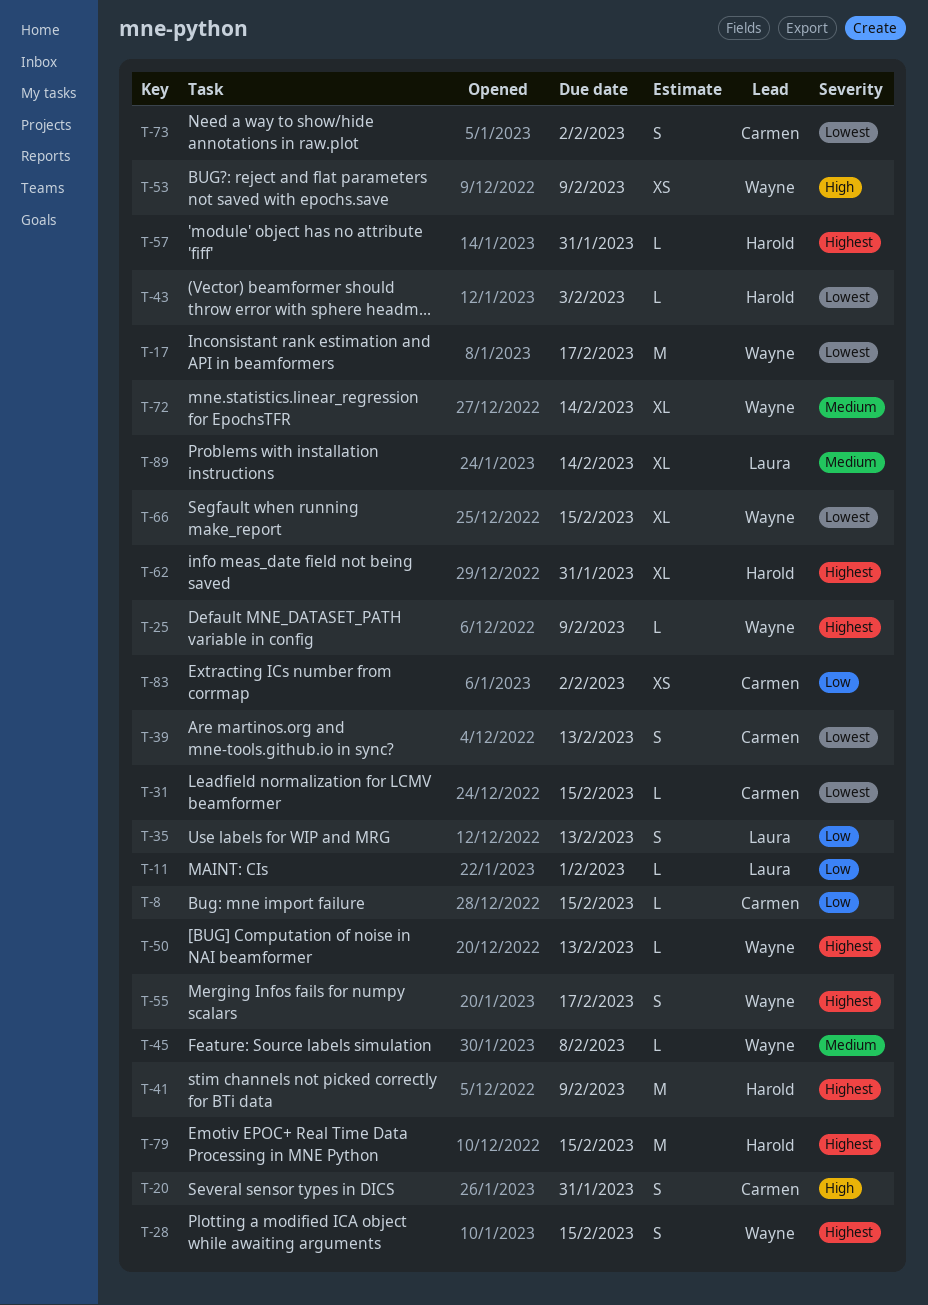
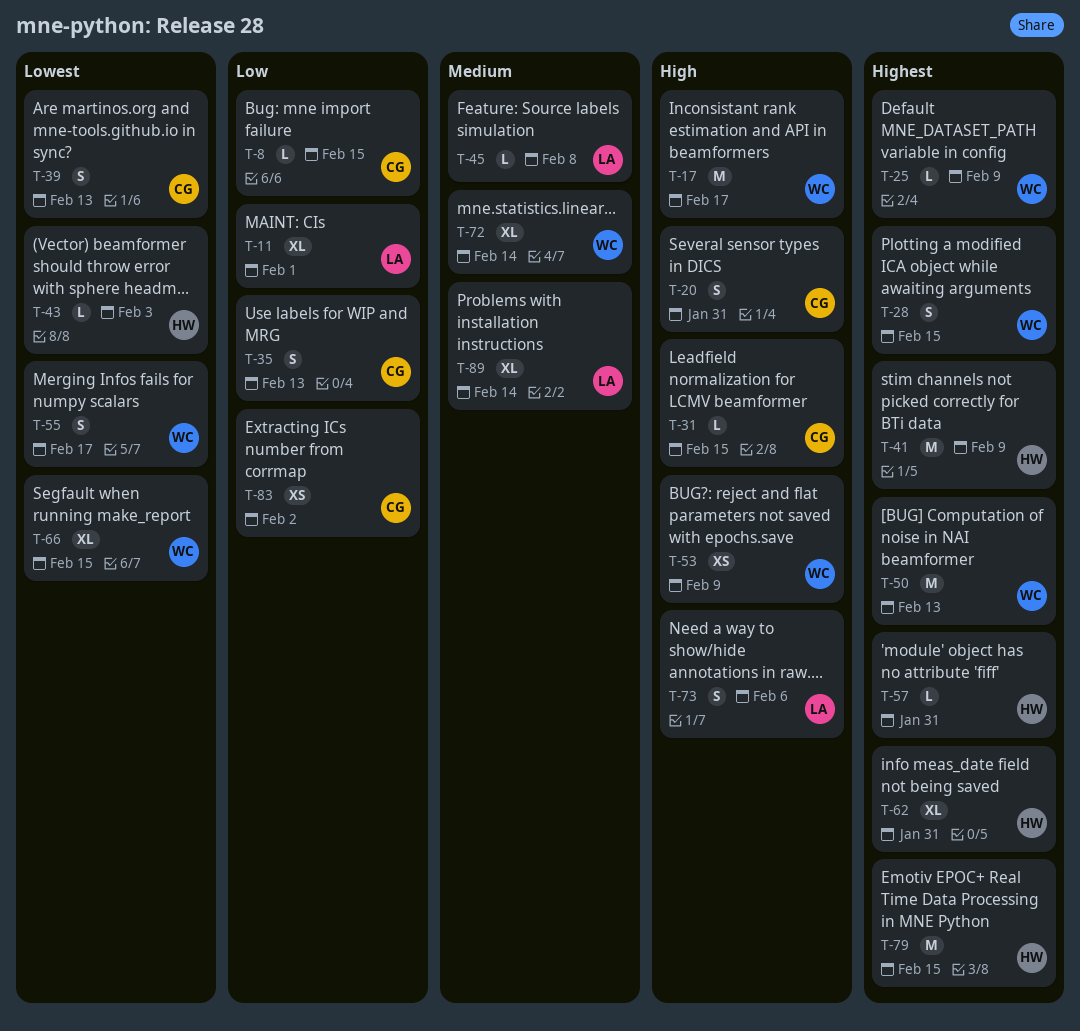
T-11, estimate: L -> XL
T-17, priority: Lowest -> High
T-31, priority: Lowest -> High
T-35, owner: Laura -> Carmen
T-45, owner: Wayne -> Laura
T-50, estimate: L -> M
T-55, priority: Highest -> Lowest
T-73, owner: Carmen -> Laura
T-73, priority: Lowest -> High
T-73, due: Feb 2 -> Feb 6

